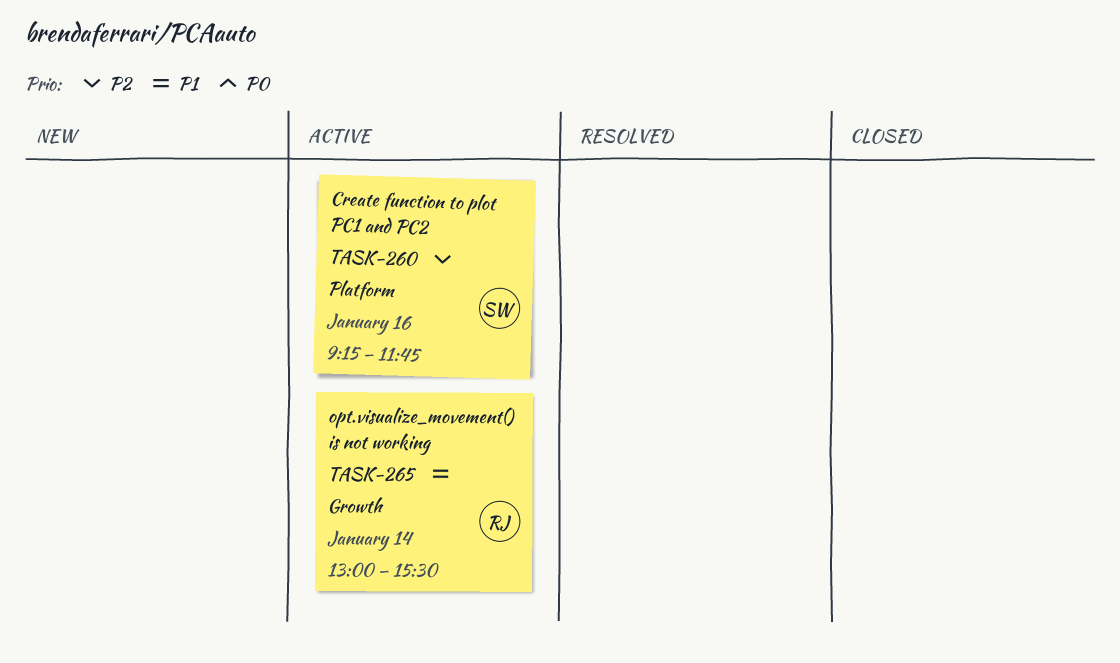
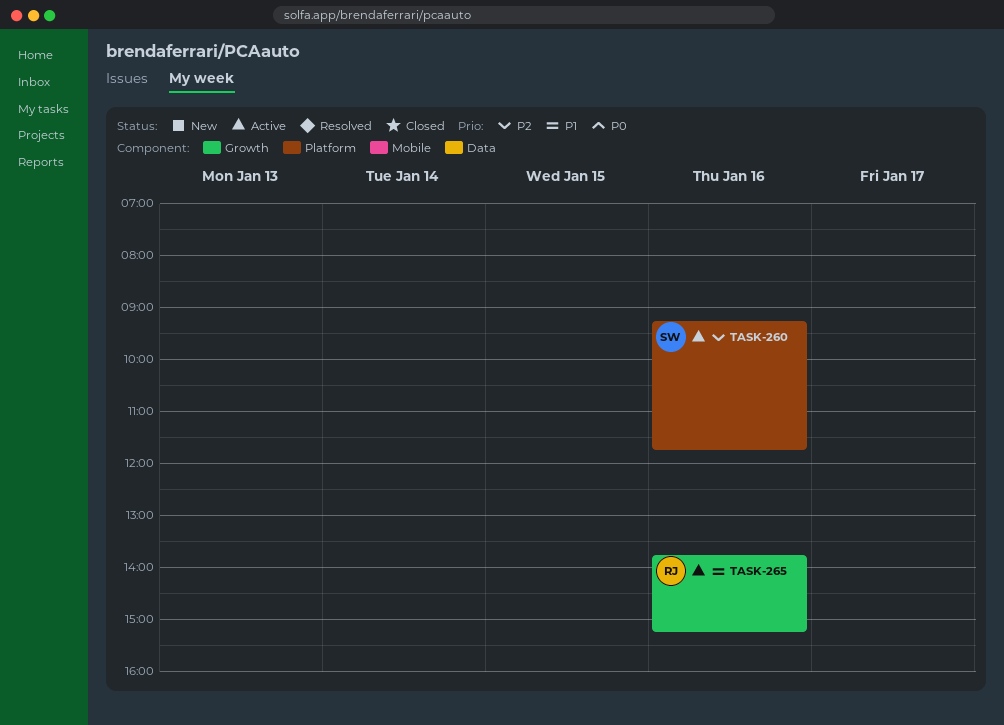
TASK-265, day: Jan 14 -> Jan 16
TASK-265, begins: 13:00 -> 13:45
TASK-265, ends: 15:30 -> 15:15

